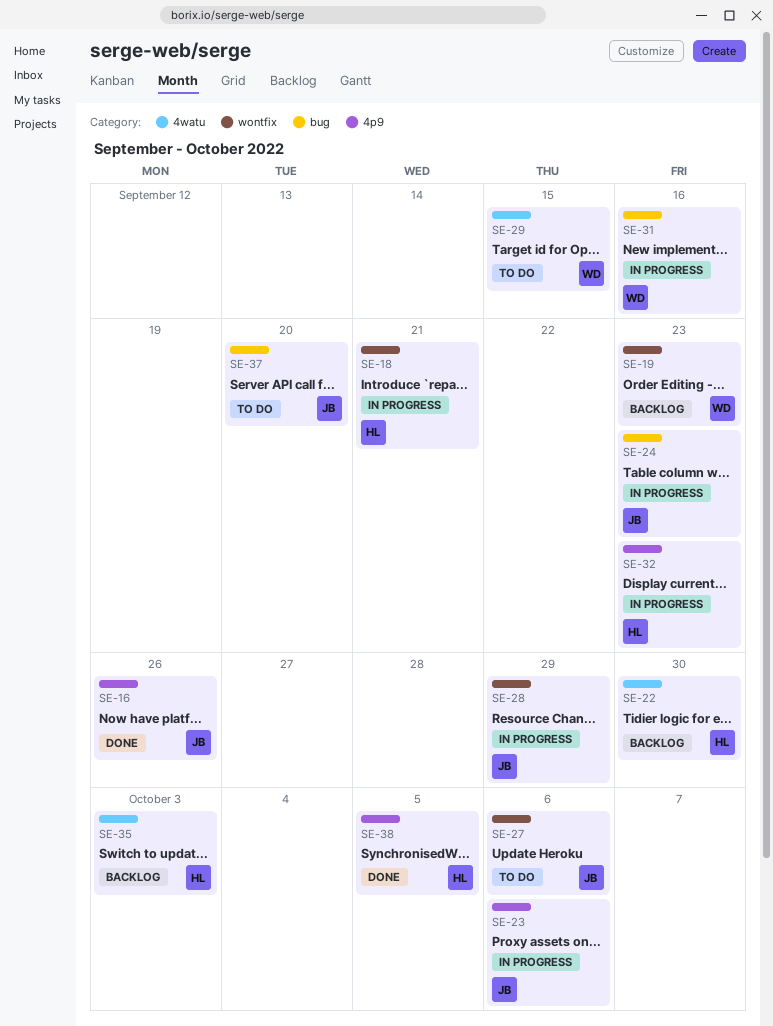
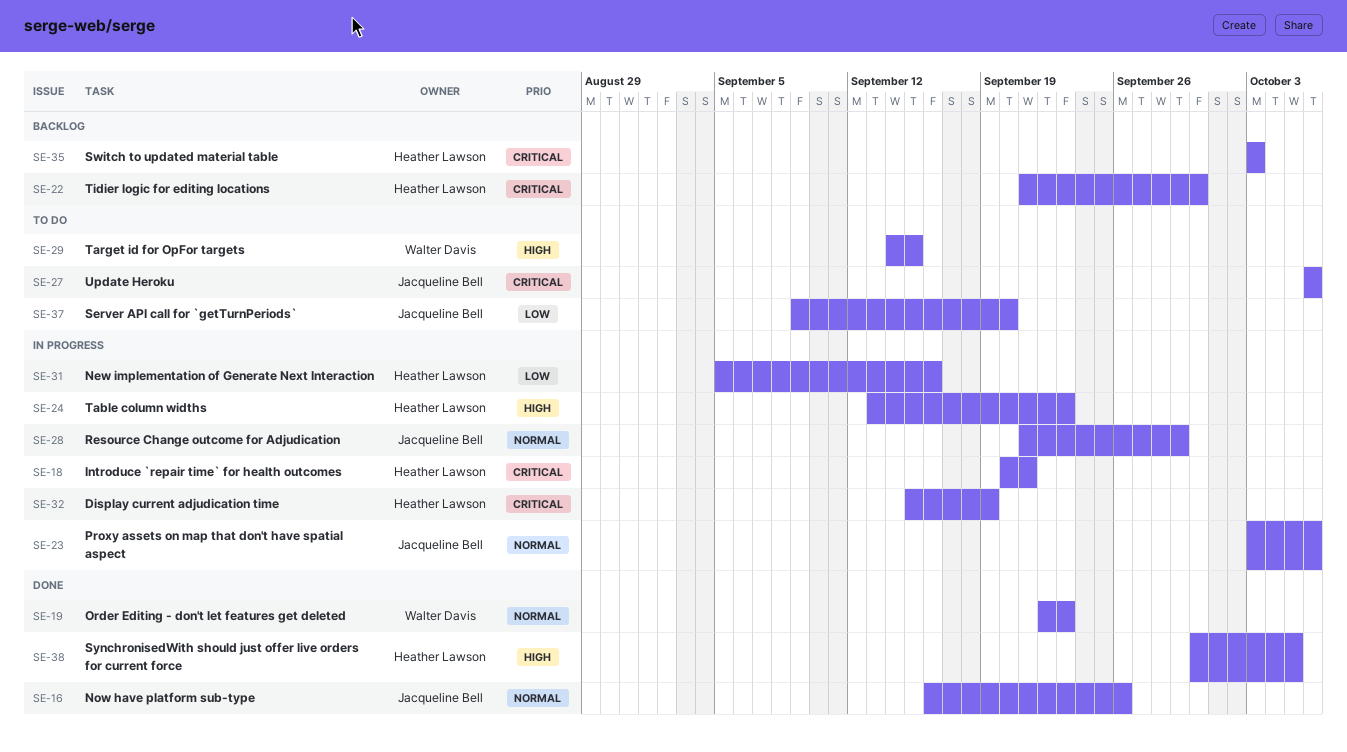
SE-19, status: Backlog -> Done
SE-24, owner: Jacqueline Bell -> Heather Lawson
SE-31, owner: Walter Davis -> Heather Lawson
SE-32, due: Sep 23 -> Sep 19

